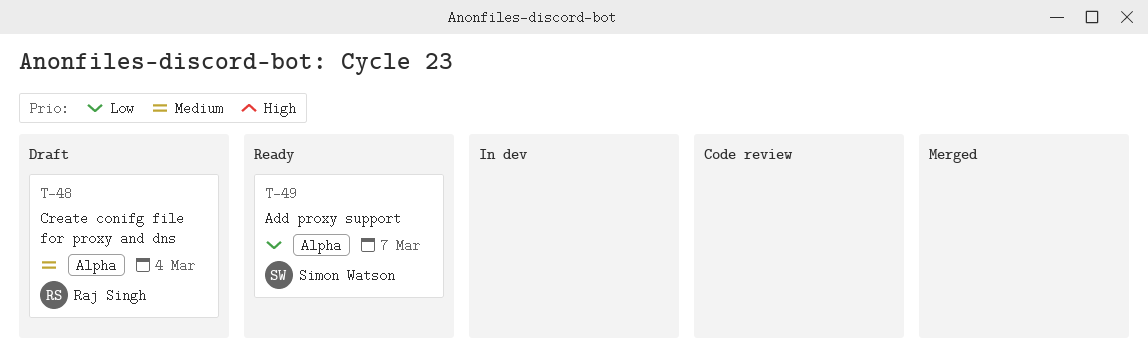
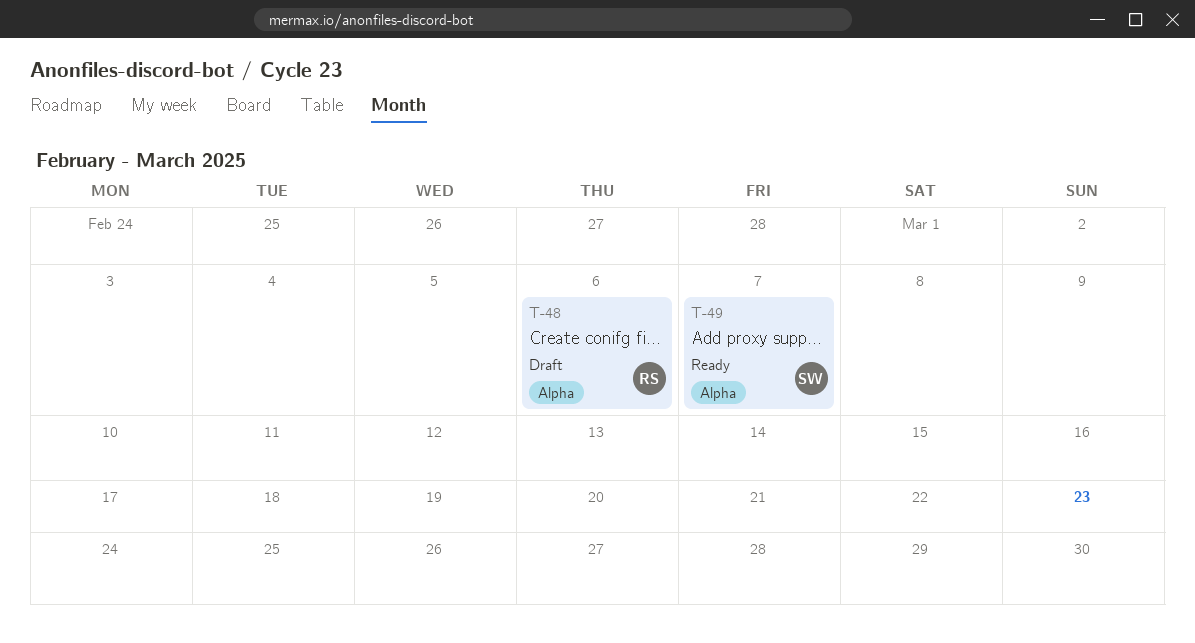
T-48, due: Mar 4 -> Mar 6

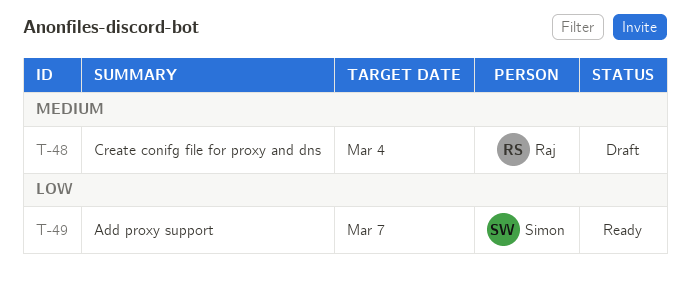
T-48, due: Mar 6 -> Mar 4

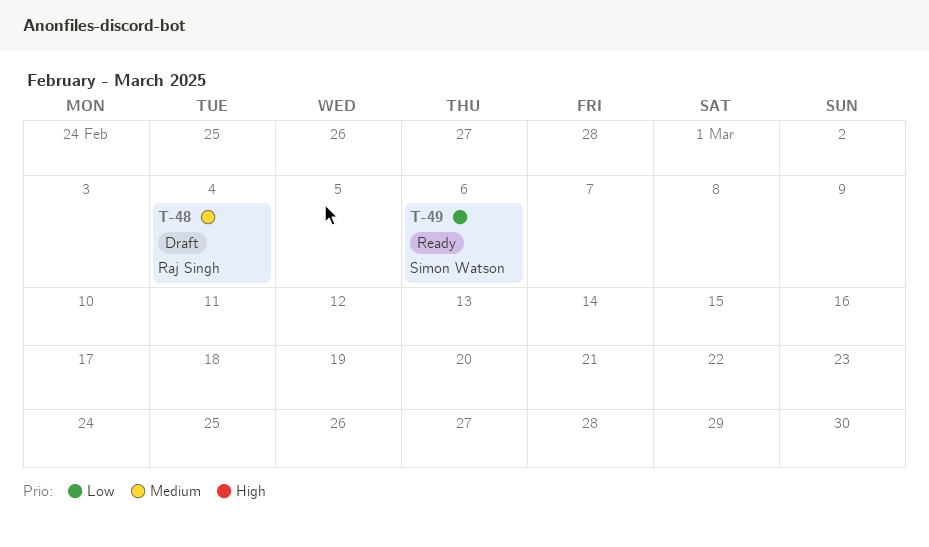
T-49, due: Mar 7 -> Mar 6

